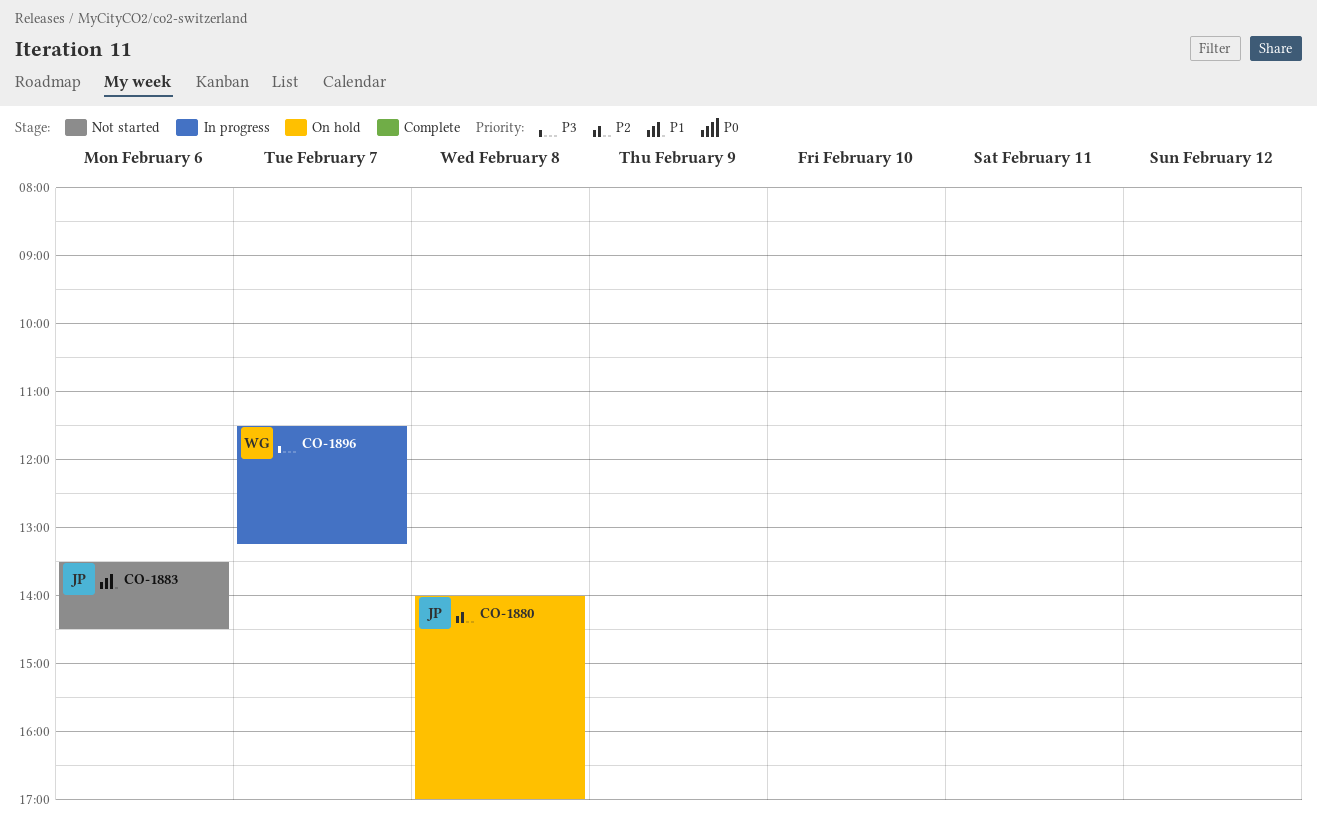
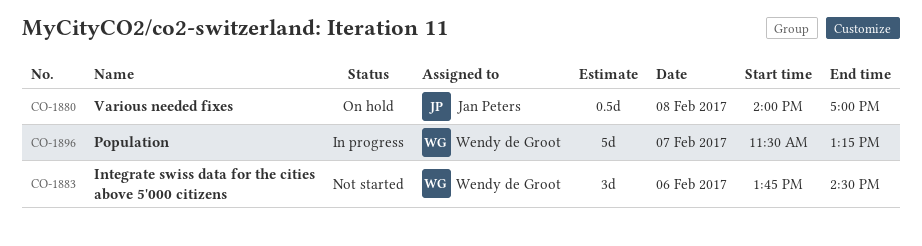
CO-1883, owner: Jan Peters -> Wendy de Groot
CO-1883, begins: 13:30 -> 13:45

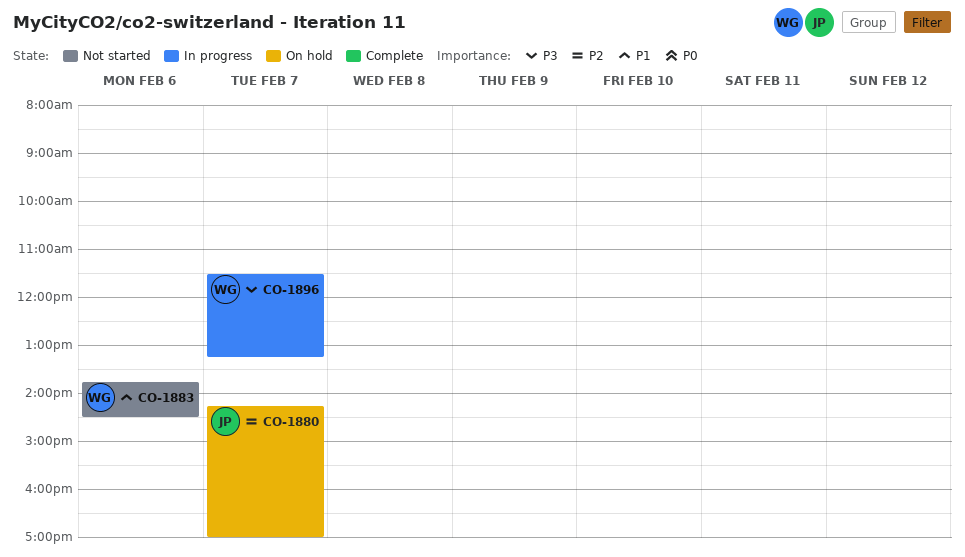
CO-1880, day: Feb 8 -> Feb 7
CO-1880, begins: 14:00 -> 14:15

